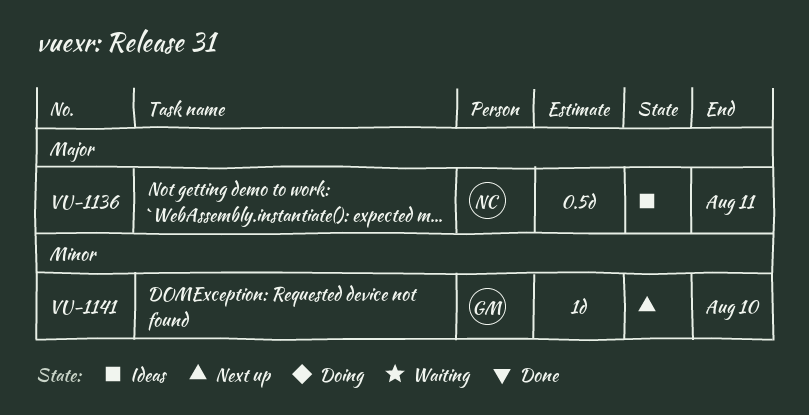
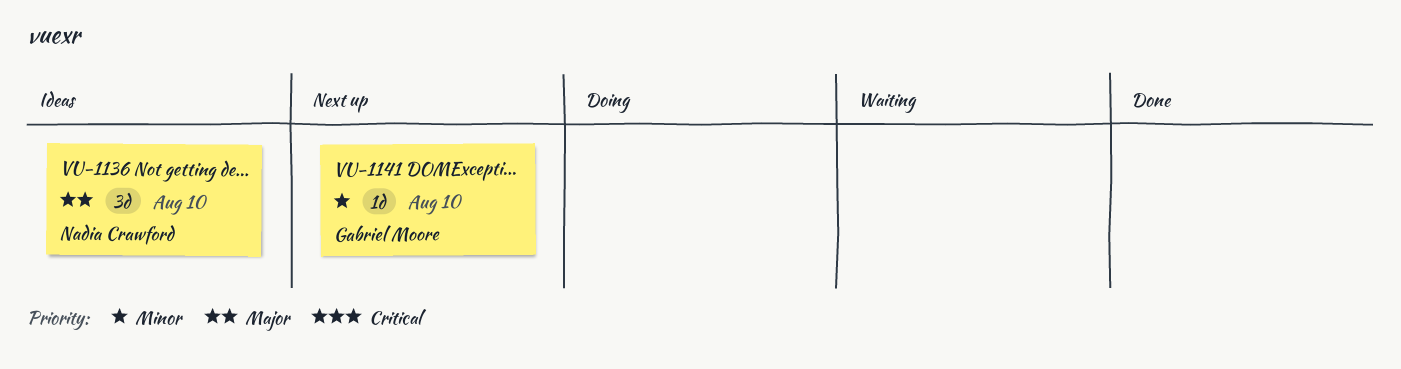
VU-1136, estimate: 0.5d -> 3d
VU-1136, due: Aug 11 -> Aug 10

